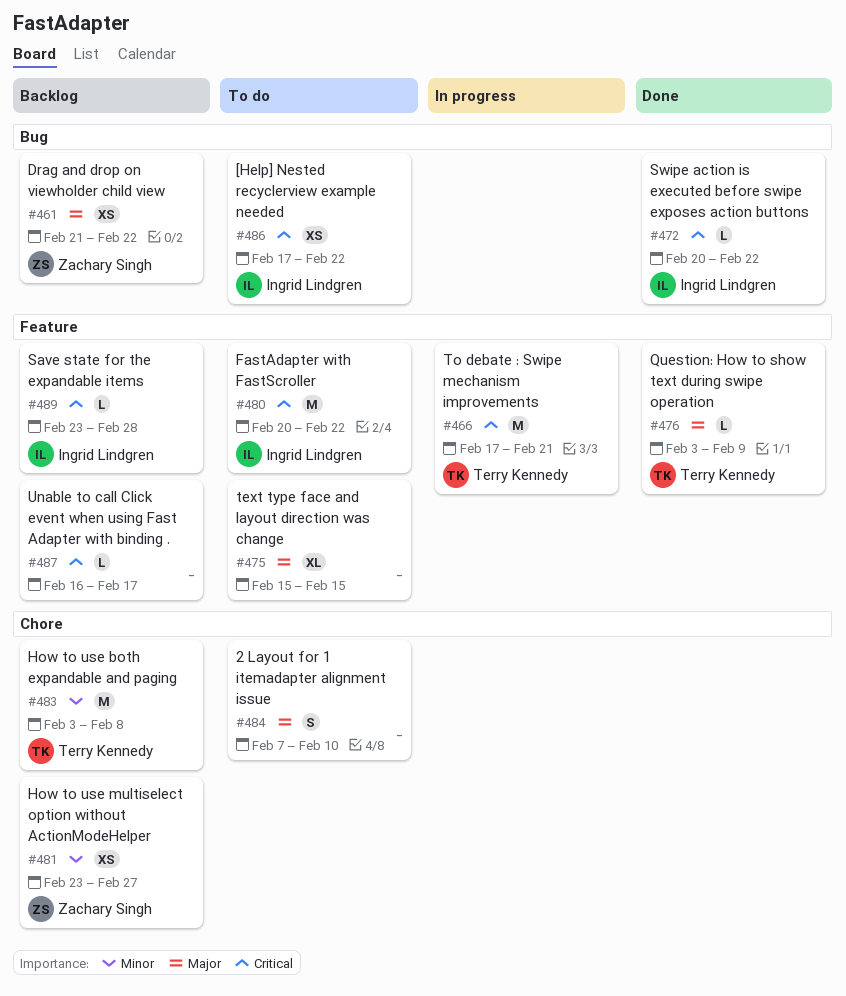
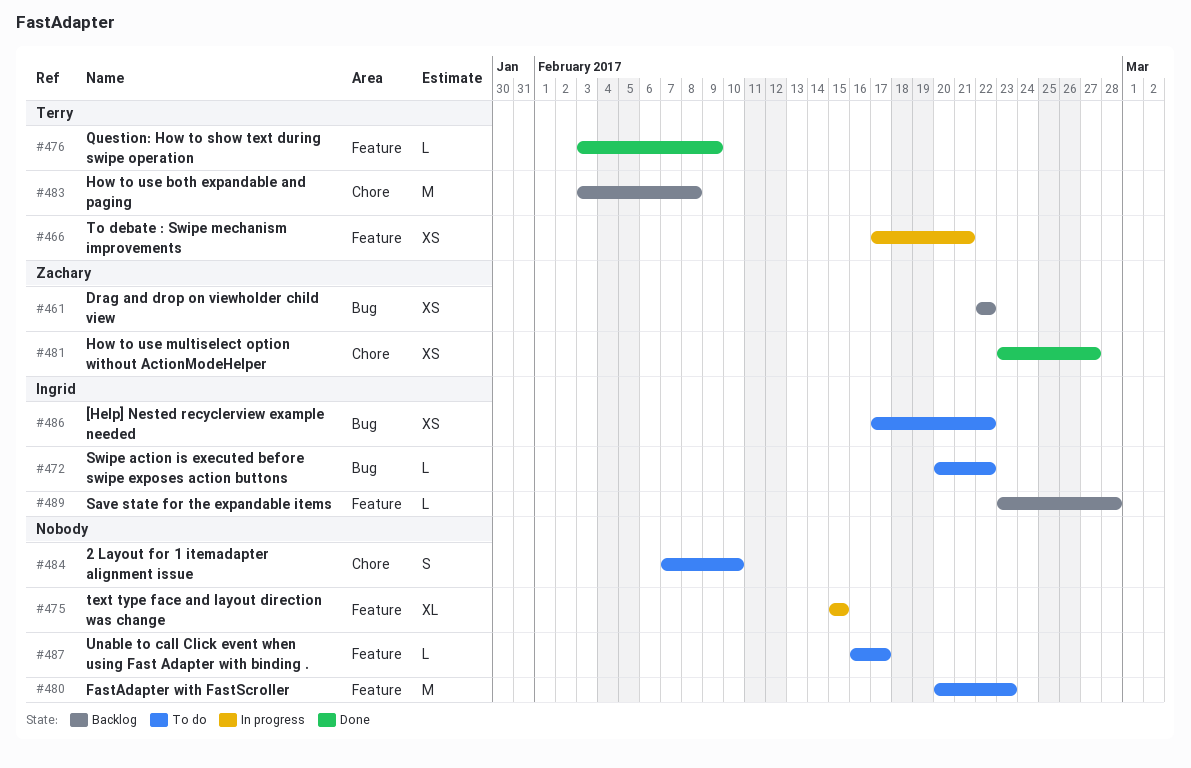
#461, start: Feb 21 -> Feb 22
#466, estimate: M -> XS
#472, status: Done -> To do
#475, status: To do -> In progress
#480, owner: Ingrid Lindgren -> none
#480, due: Feb 22 -> Feb 23
#481, status: Backlog -> Done
#487, status: Backlog -> To do

